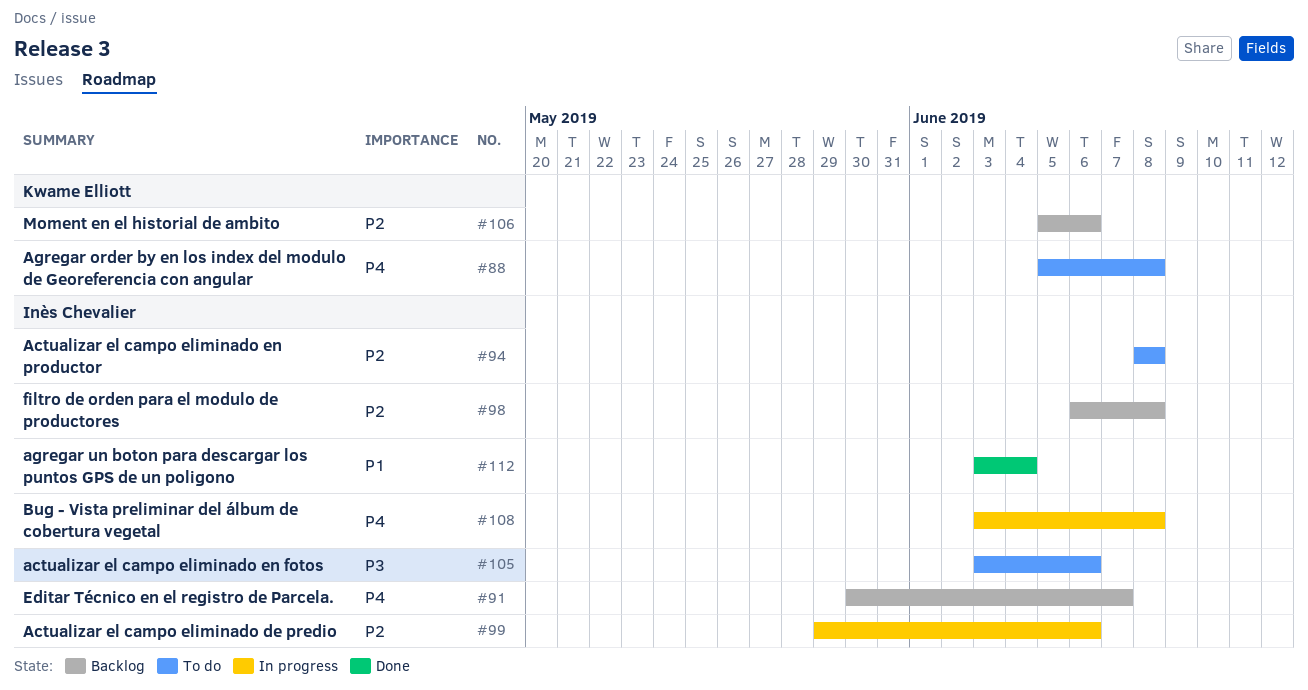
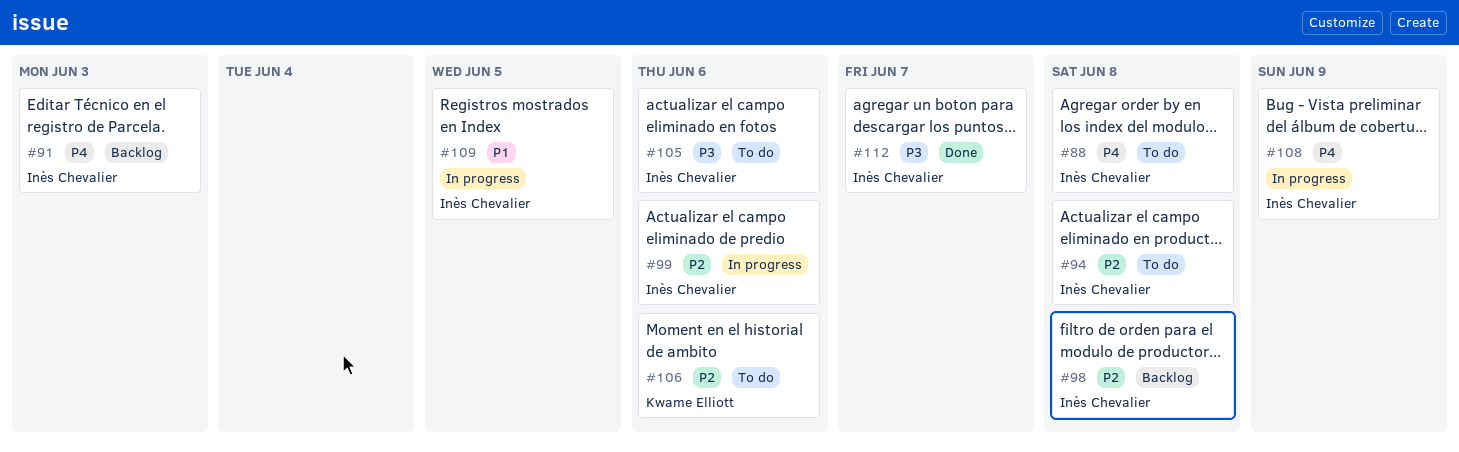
#88, owner: Kwame Elliott -> Inès Chevalier
#91, due: Jun 7 -> Jun 3
#106, status: Backlog -> To do
#108, due: Jun 8 -> Jun 9
#109: none -> present
#112, priority: P1 -> P3
#112, due: Jun 4 -> Jun 7

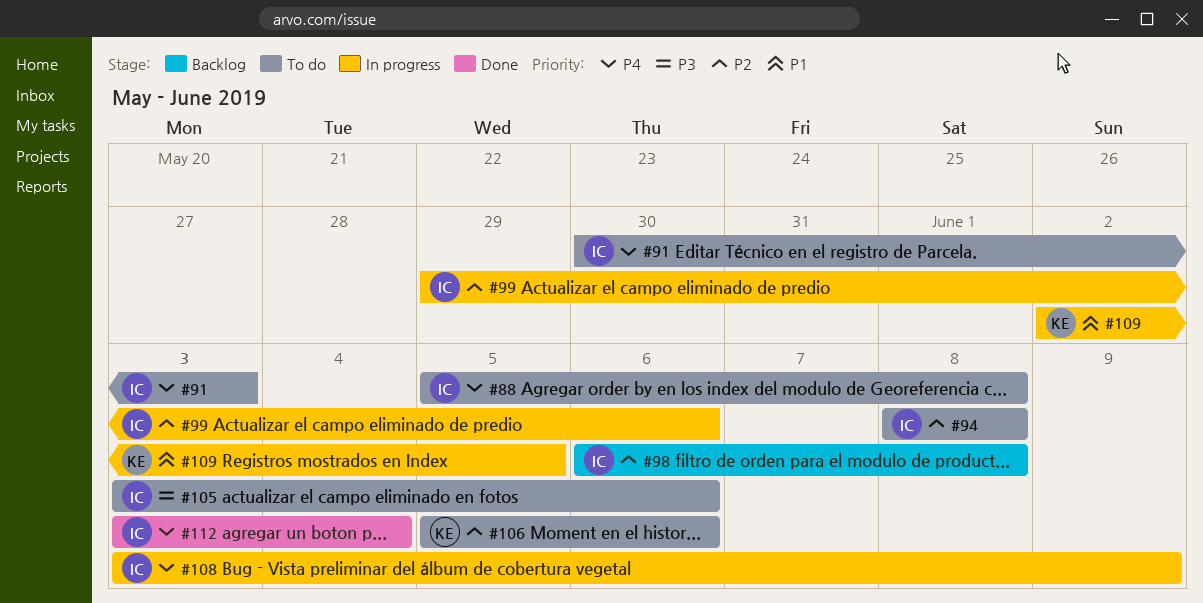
#91, status: Backlog -> To do
#109, owner: Inès Chevalier -> Kwame Elliott
#112, priority: P3 -> P4
#112, due: Jun 7 -> Jun 4

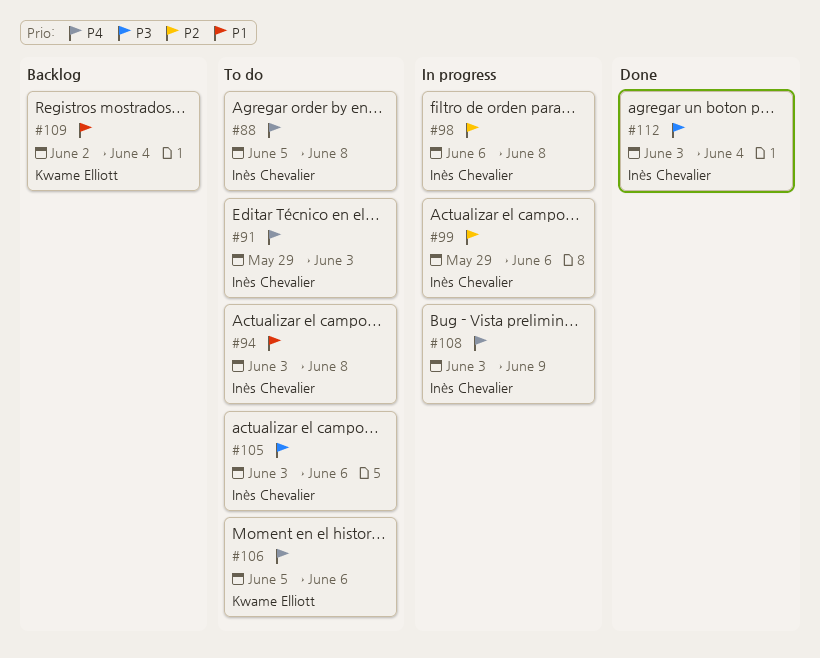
#91, start: May 30 -> May 29
#94, priority: P2 -> P1
#94, start: Jun 8 -> Jun 3
#98, status: Backlog -> In progress
#106, priority: P2 -> P4
#109, status: In progress -> Backlog
#109, due: Jun 5 -> Jun 4
#112, priority: P4 -> P3

